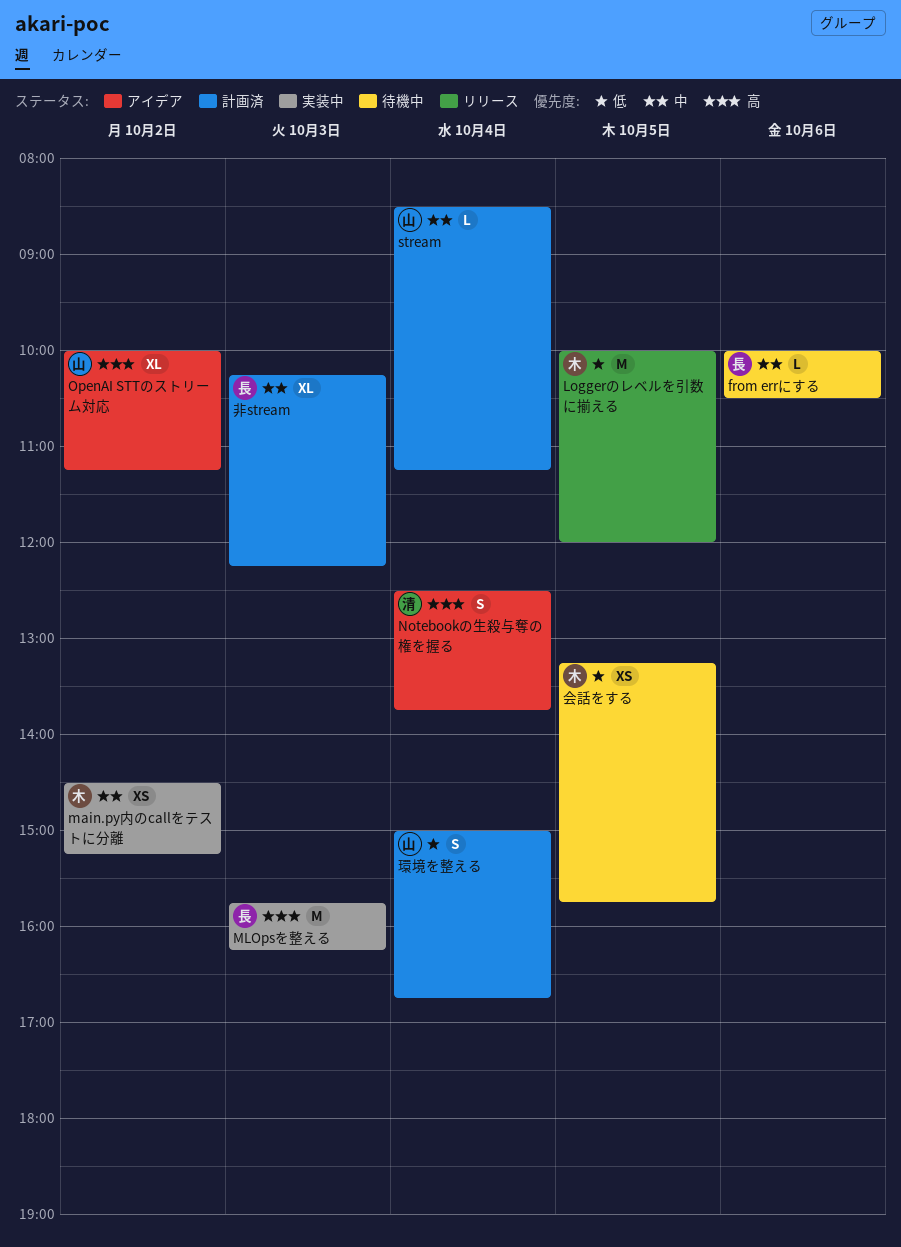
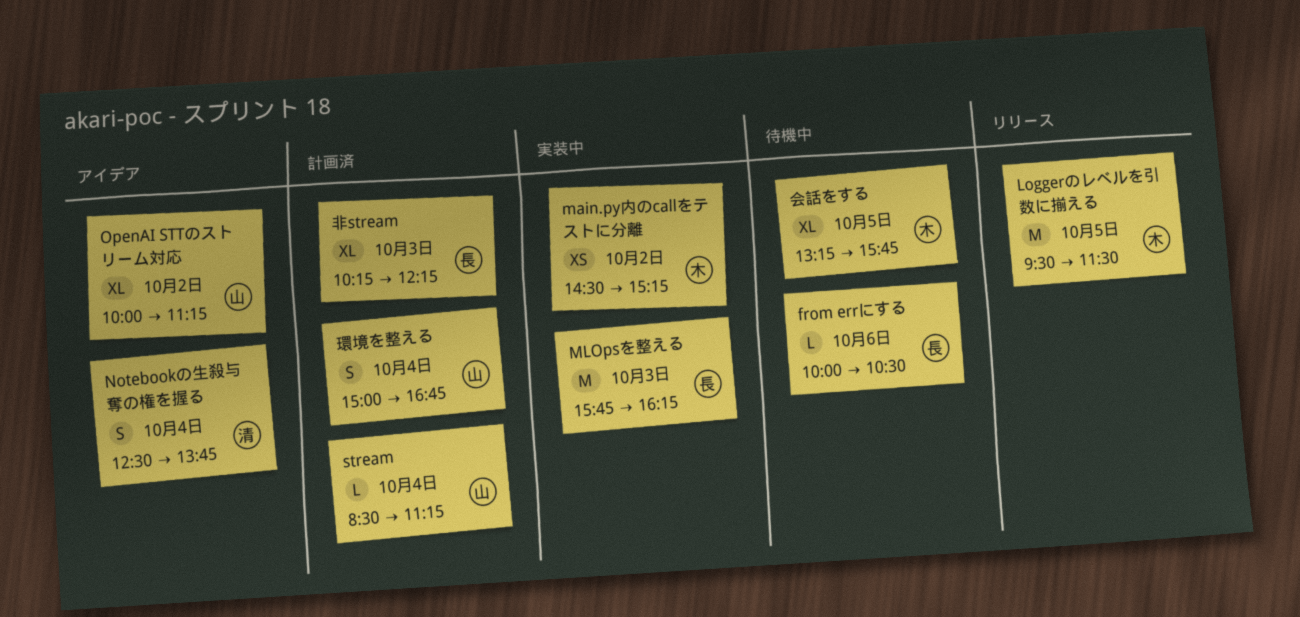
Loggerのレベルを引数に揃える, begins: 10:00 -> 09:30
Loggerのレベルを引数に揃える, ends: 12:00 -> 11:30
会話をする, estimate: XS -> XL

